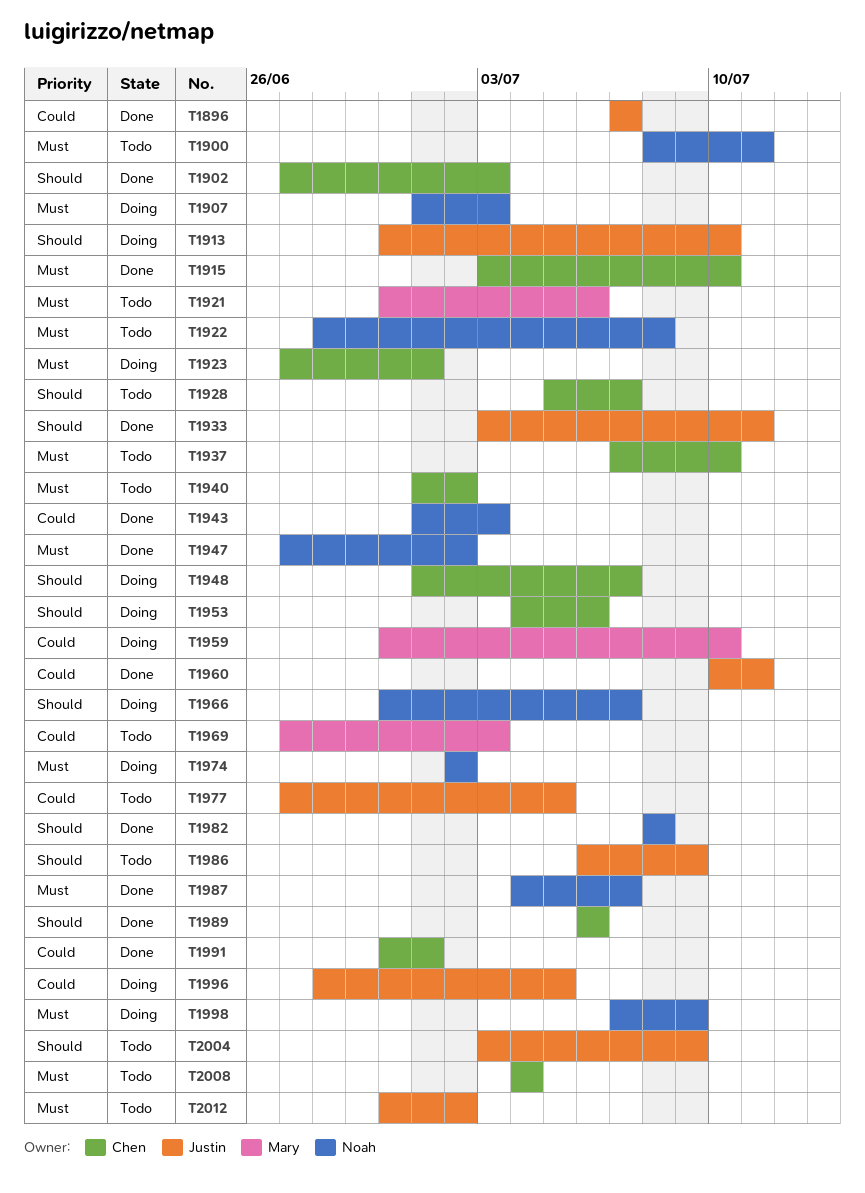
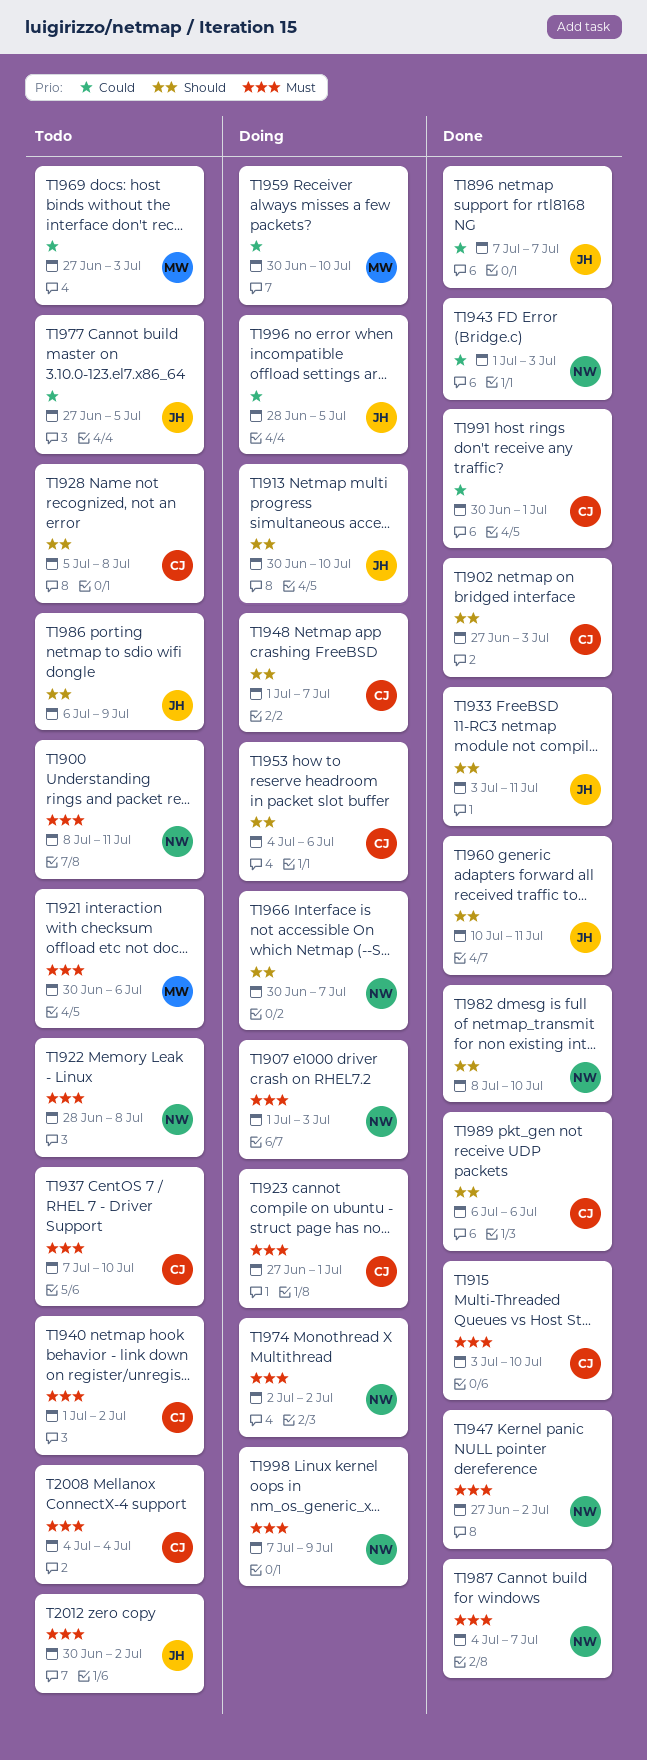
T1928, due: Jul 7 -> Jul 8
T1960, priority: Could -> Should
T1982, due: Jul 8 -> Jul 10
T2004: present -> none

